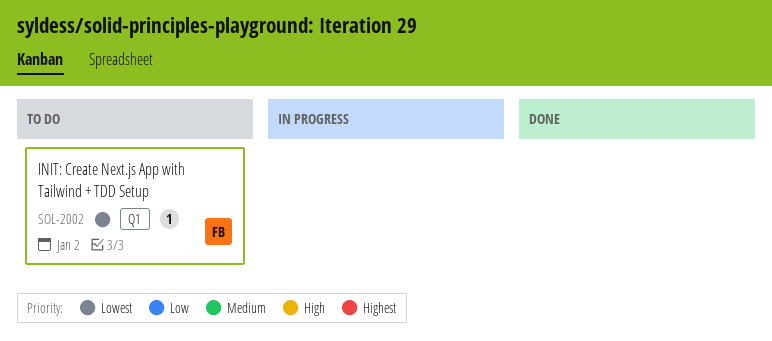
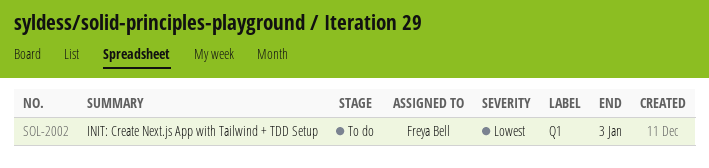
SOL-2002, due: Jan 2 -> Jan 3

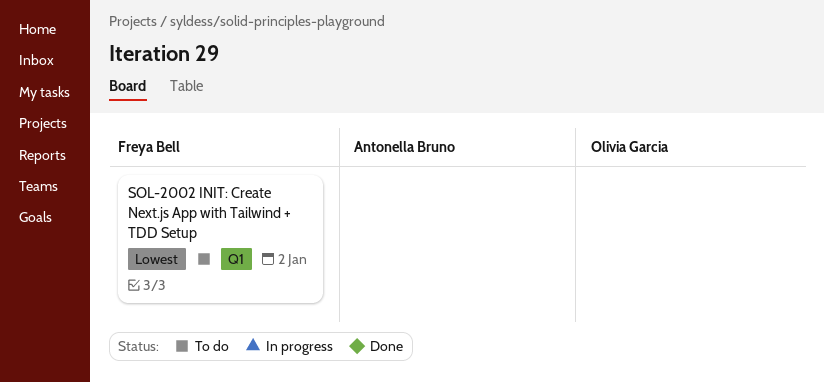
SOL-2002, due: Jan 3 -> Jan 2

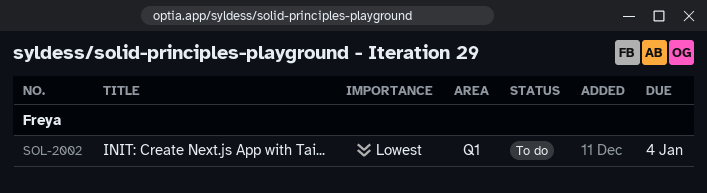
SOL-2002, due: Jan 2 -> Jan 4

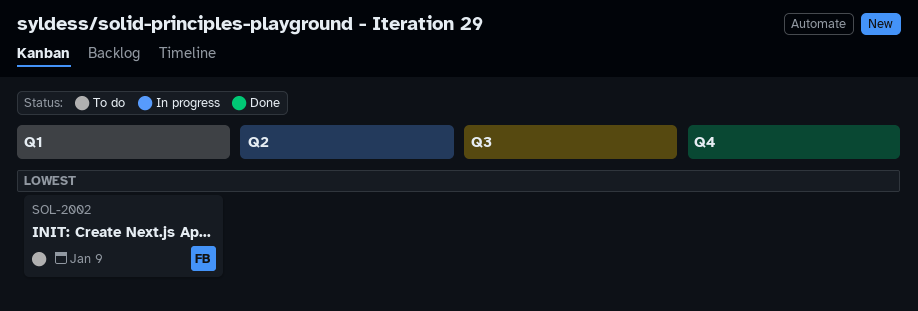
SOL-2002, due: Jan 4 -> Jan 9

